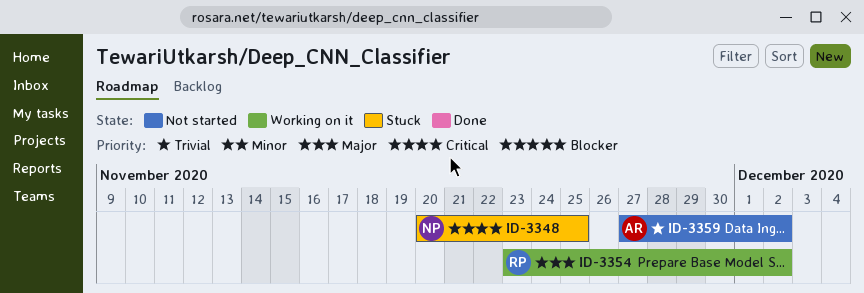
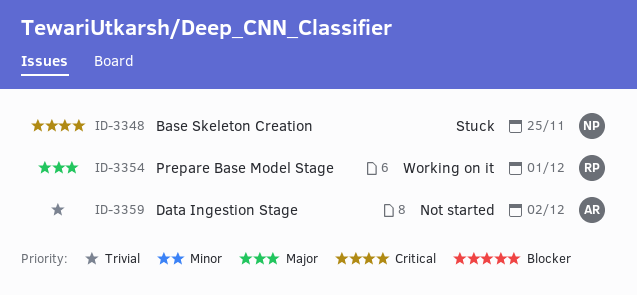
ID-3354, due: Dec 2 -> Dec 1

